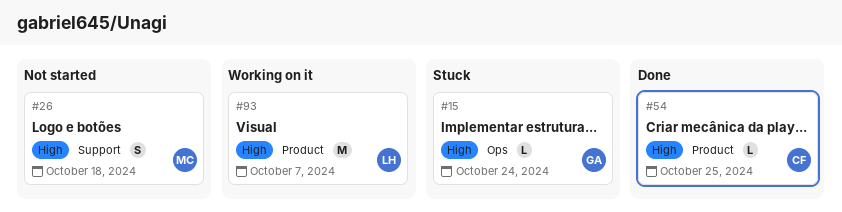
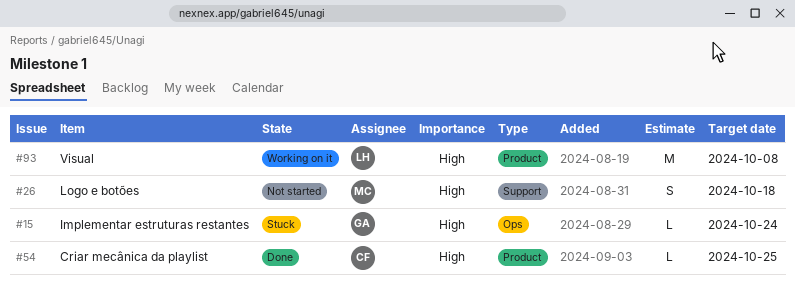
#93, due: Oct 7 -> Oct 8

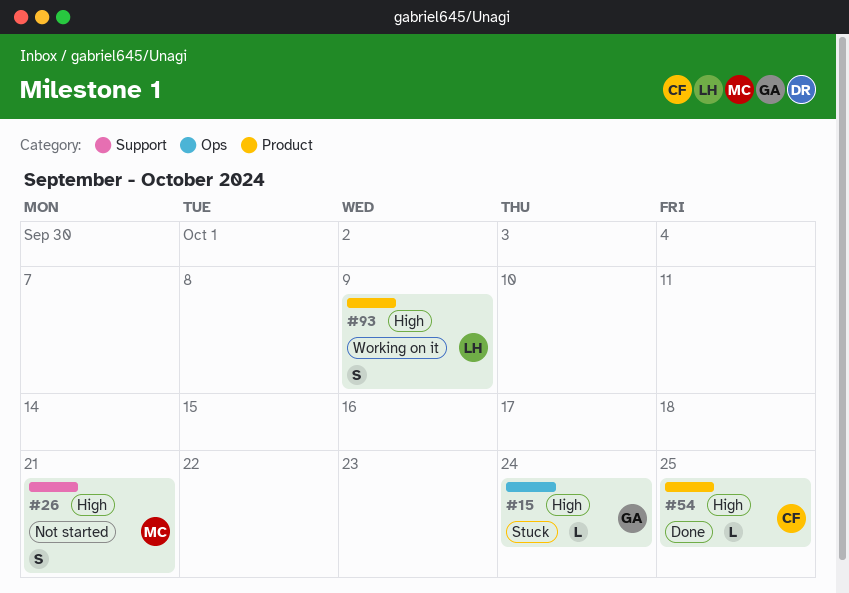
#26, due: Oct 18 -> Oct 21
#93, estimate: M -> S
#93, due: Oct 8 -> Oct 9

